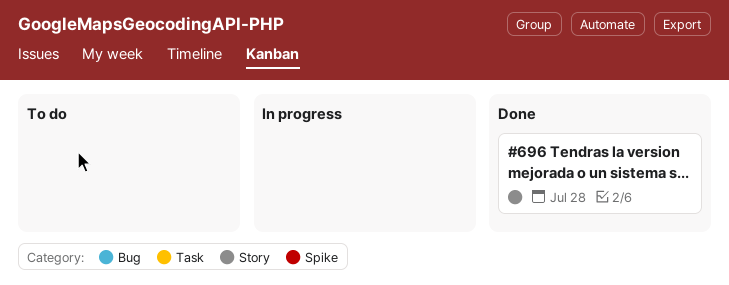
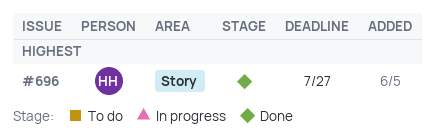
#696, due: Jul 28 -> Jul 27

